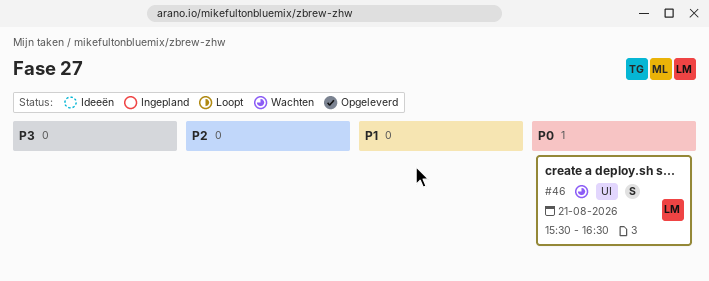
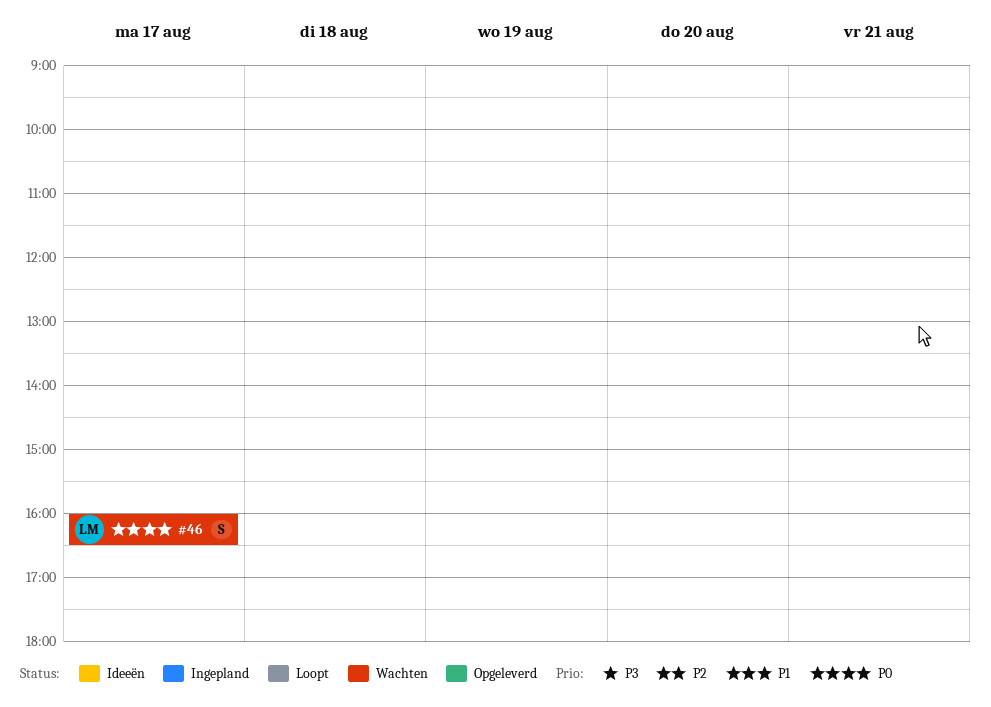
#46, day: Aug 21 -> Aug 17
#46, begins: 15:30 -> 16:00

